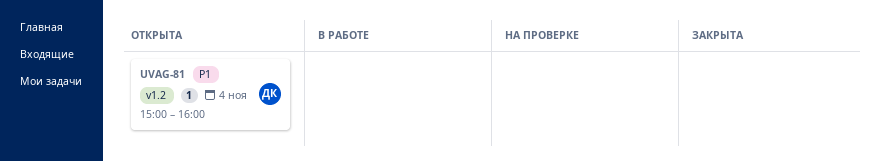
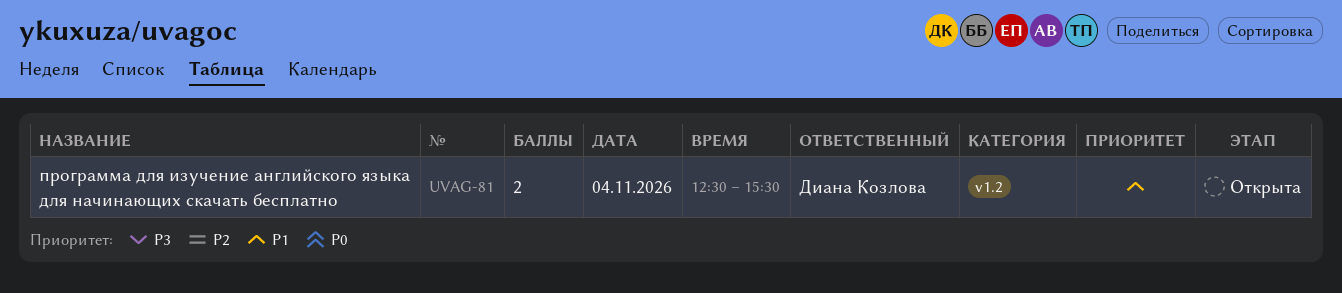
UVAG-81, estimate: 1 -> 2
UVAG-81, begins: 15:00 -> 12:30
UVAG-81, ends: 16:00 -> 15:30

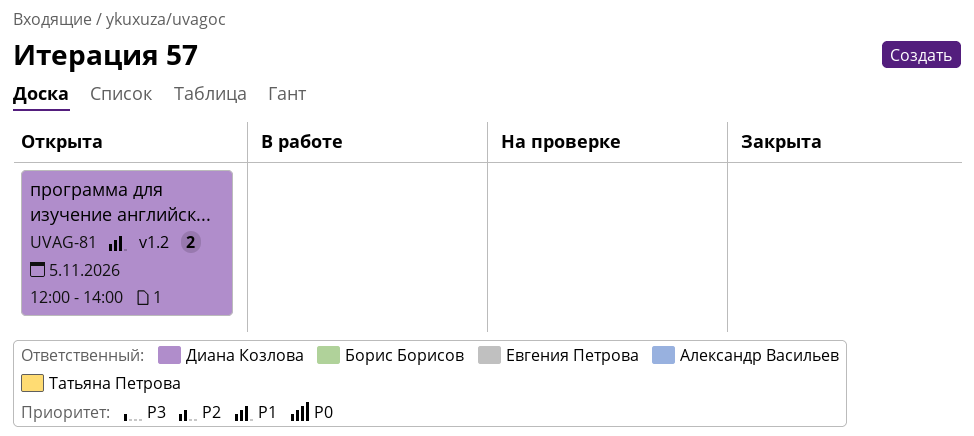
UVAG-81, day: Nov 4 -> Nov 5
UVAG-81, begins: 12:30 -> 12:00
UVAG-81, ends: 15:30 -> 14:00

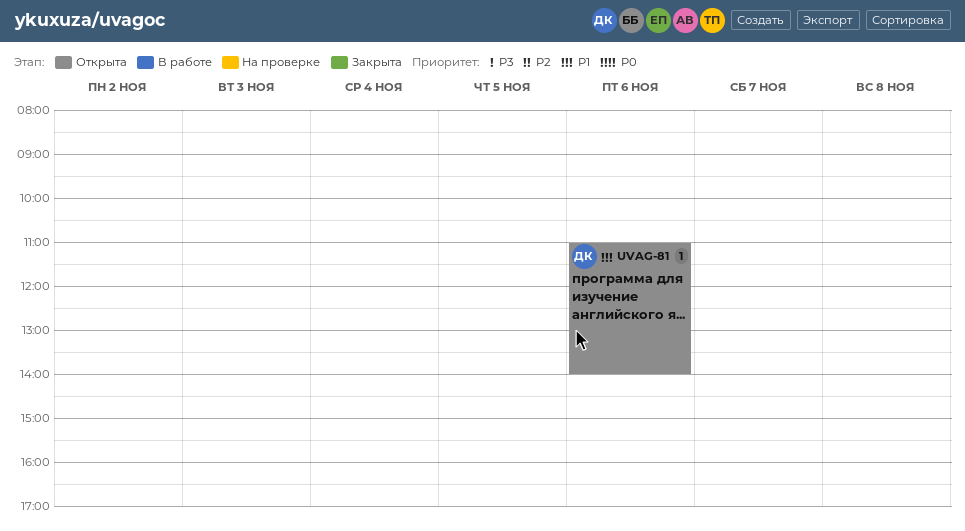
UVAG-81, estimate: 2 -> 1
UVAG-81, day: Nov 5 -> Nov 6
UVAG-81, begins: 12:00 -> 11:00

